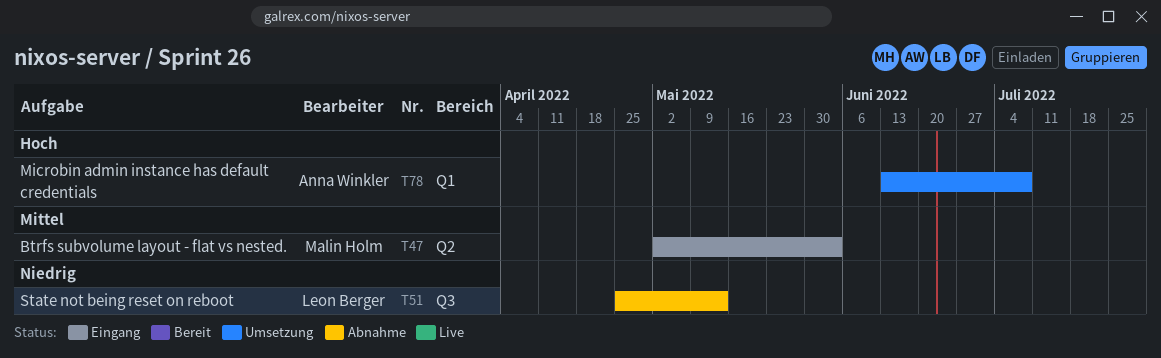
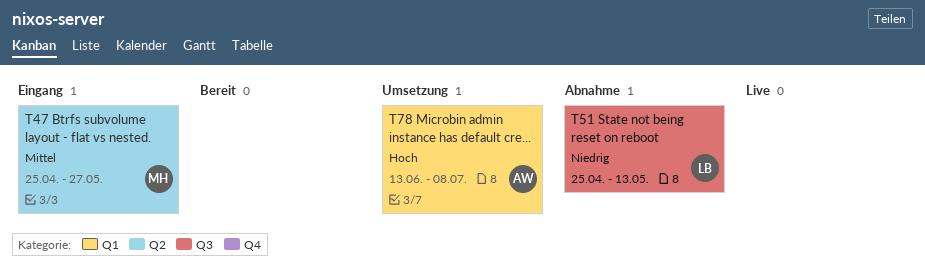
T47, start: May 2 -> Apr 25
T47, due: Jun 3 -> May 27

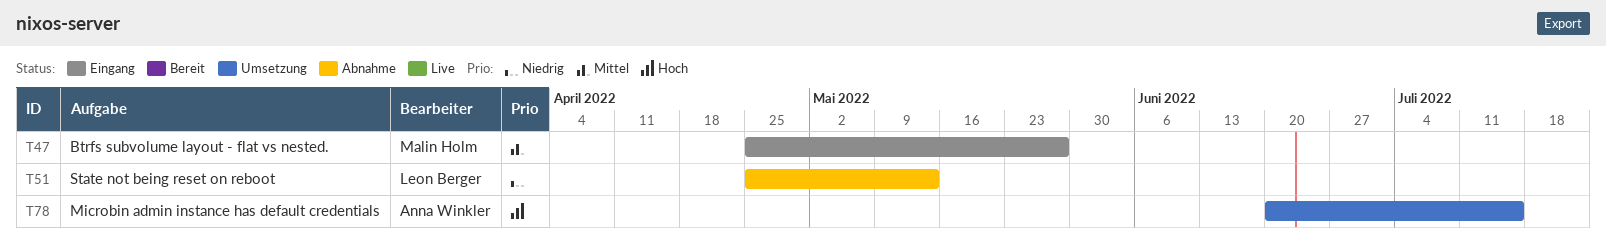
T78, start: Jun 13 -> Jun 20
T78, due: Jul 8 -> Jul 15

